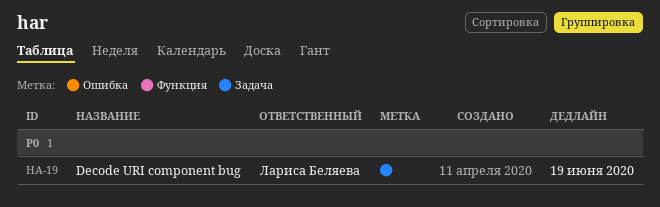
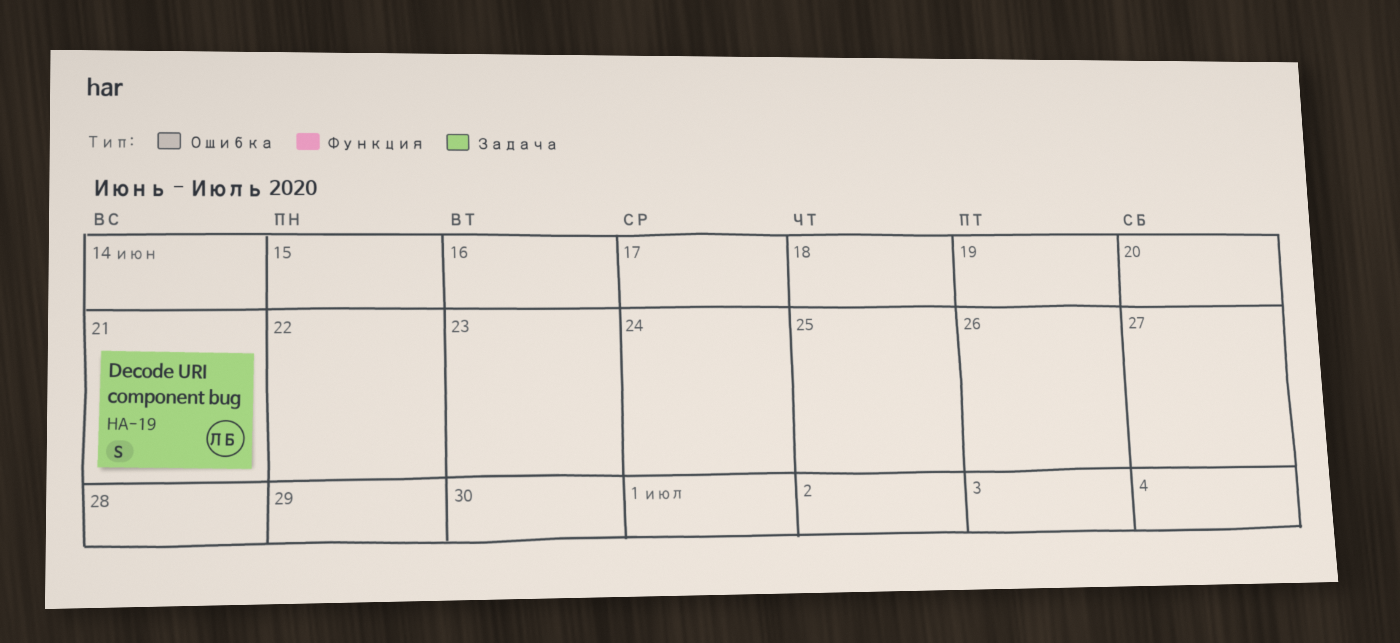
HA-19, due: Jun 19 -> Jun 21

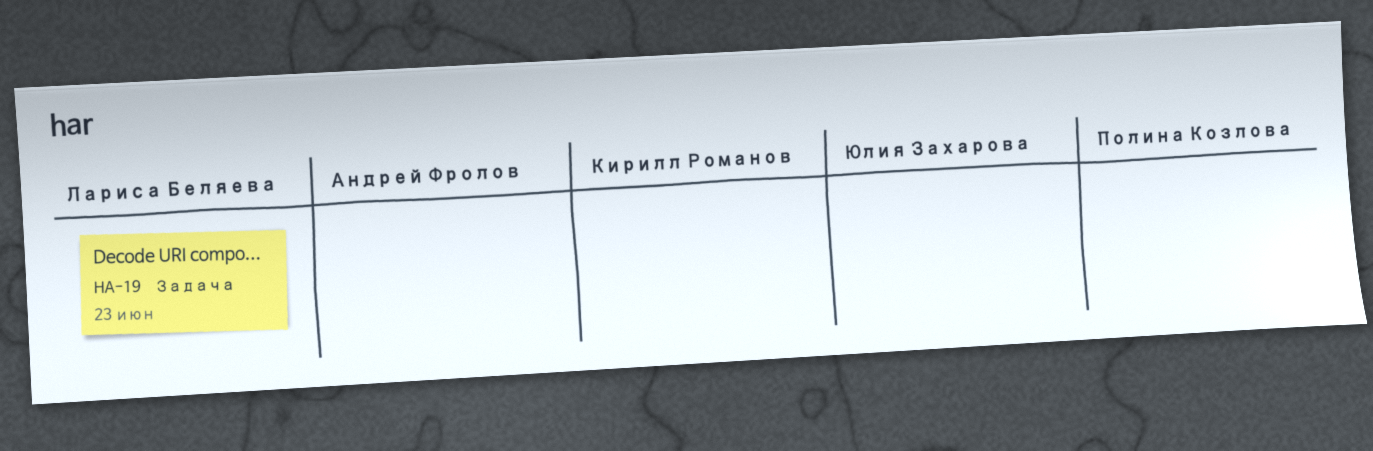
HA-19, due: Jun 21 -> Jun 23

